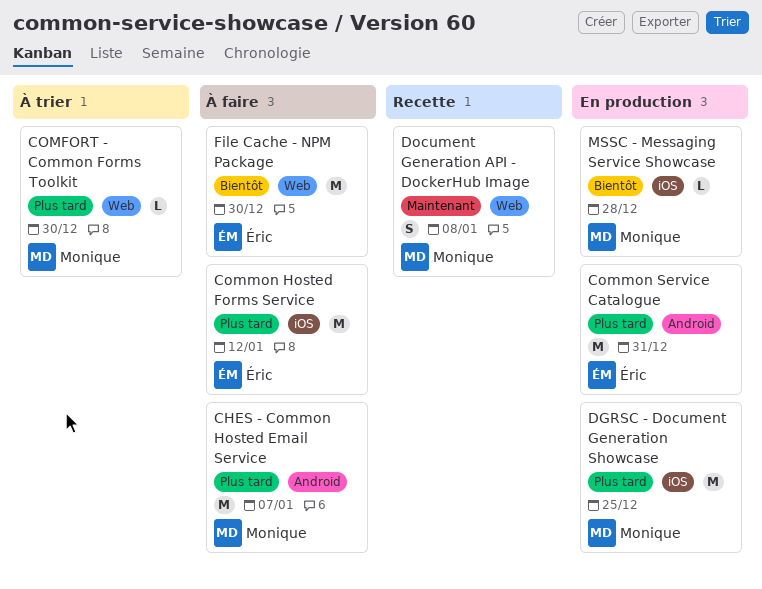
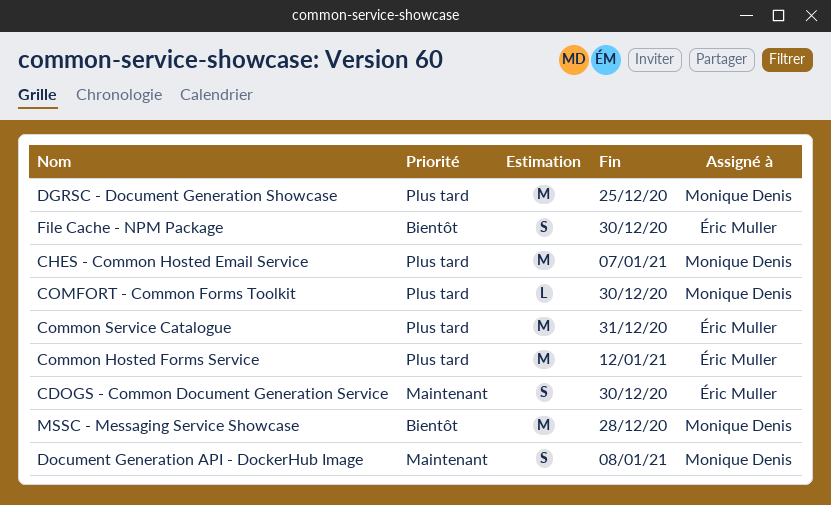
CDOGS - Common Document Generation Service: none -> present
File Cache - NPM Package, estimate: M -> S
MSSC - Messaging Service Showcase, estimate: L -> M

